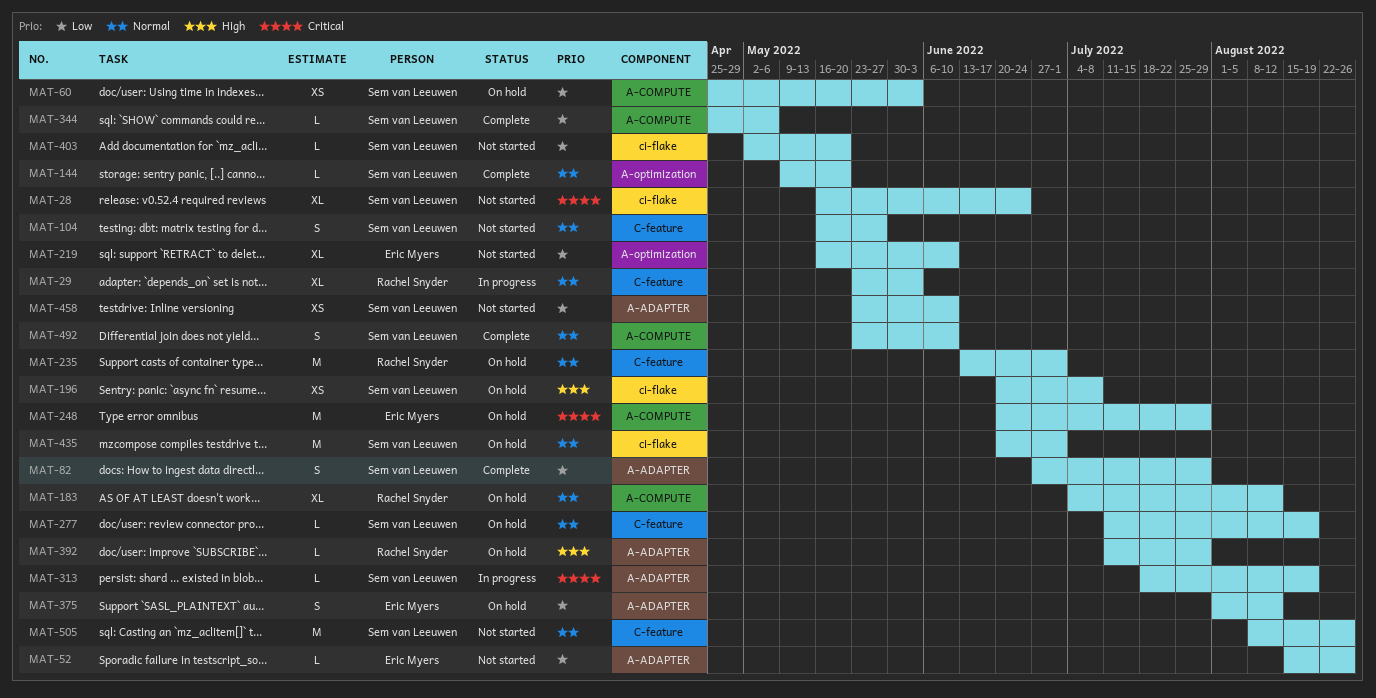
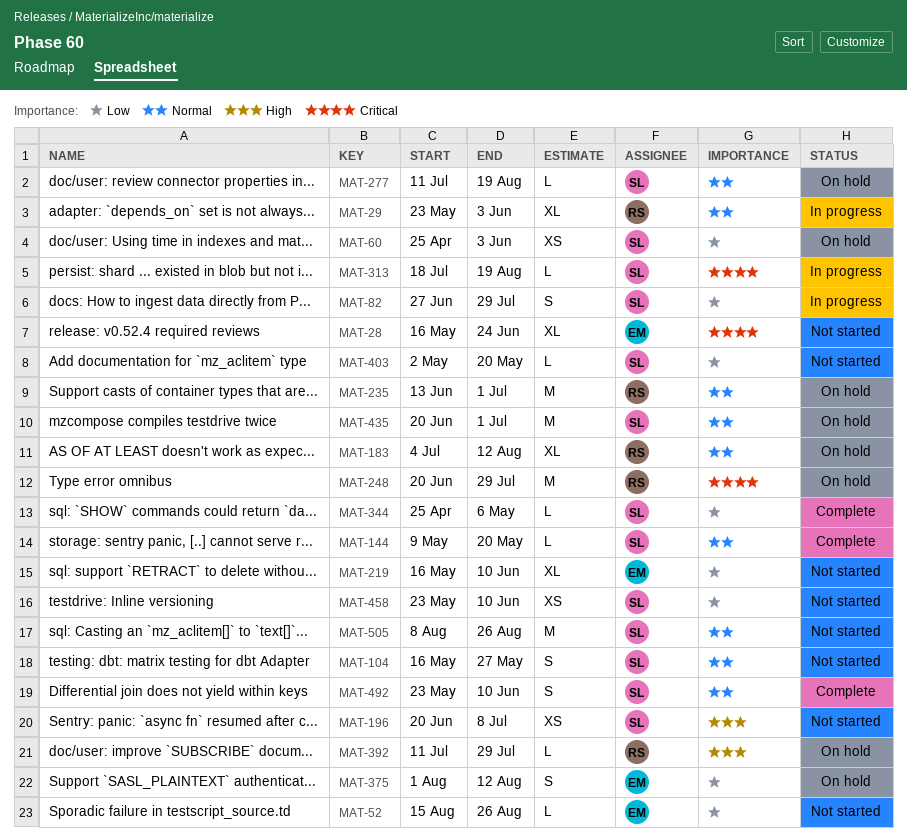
MAT-28, owner: Sem van Leeuwen -> Eric Myers
MAT-82, status: Complete -> In progress
MAT-196, status: On hold -> Not started
MAT-248, owner: Eric Myers -> Rachel Snyder

